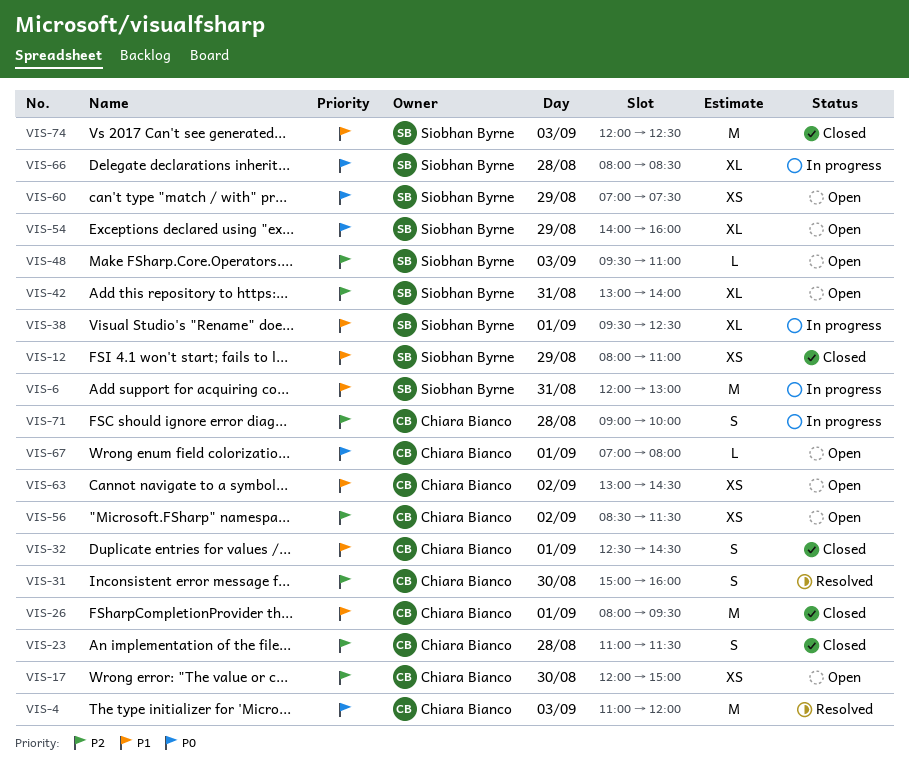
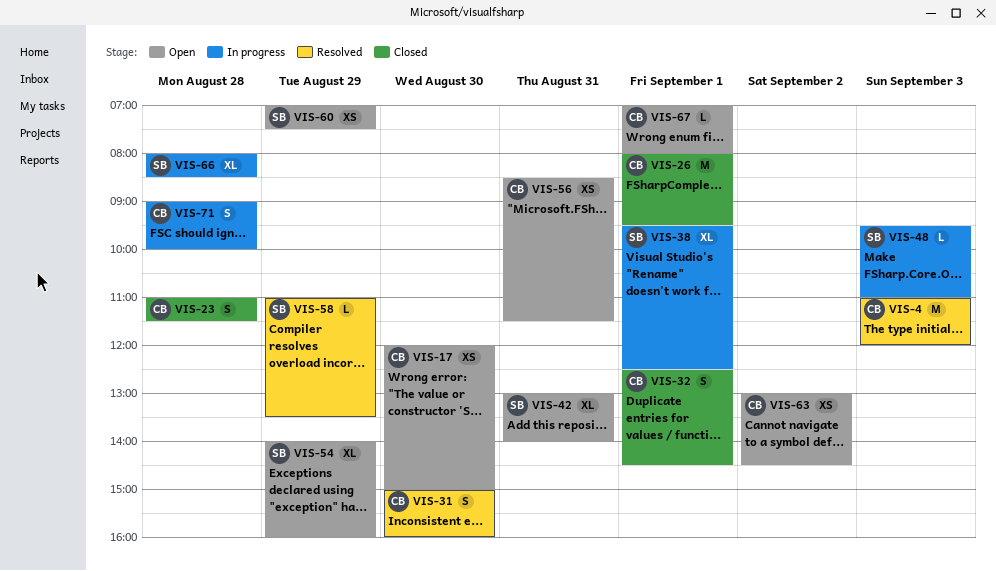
VIS-6: present -> none
VIS-12: present -> none
VIS-48, status: Open -> In progress
VIS-56, day: Sep 2 -> Aug 31
VIS-58: none -> present
VIS-74: present -> none

